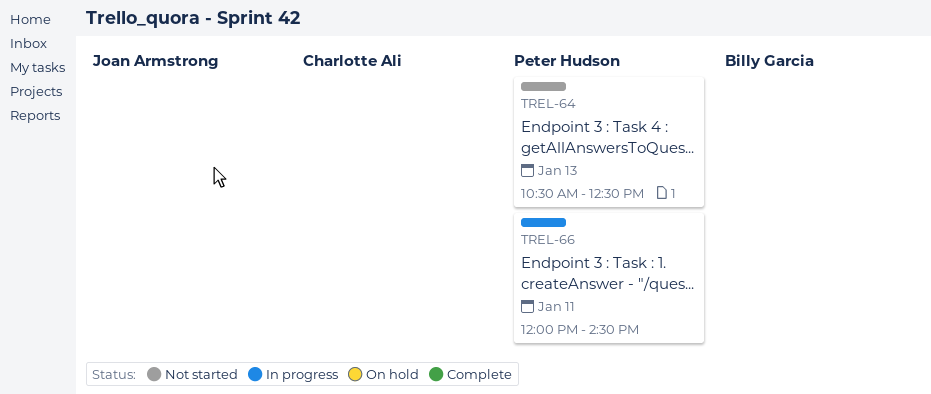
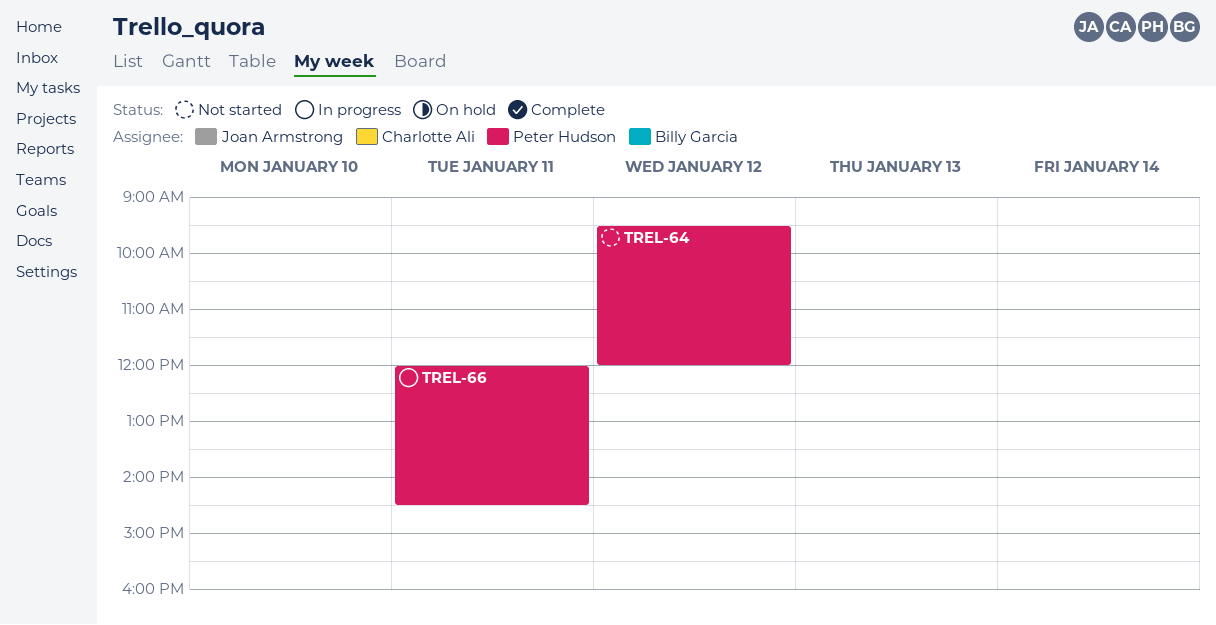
TREL-64, day: Jan 13 -> Jan 12
TREL-64, begins: 10:30 -> 09:30
TREL-64, ends: 12:30 -> 12:00

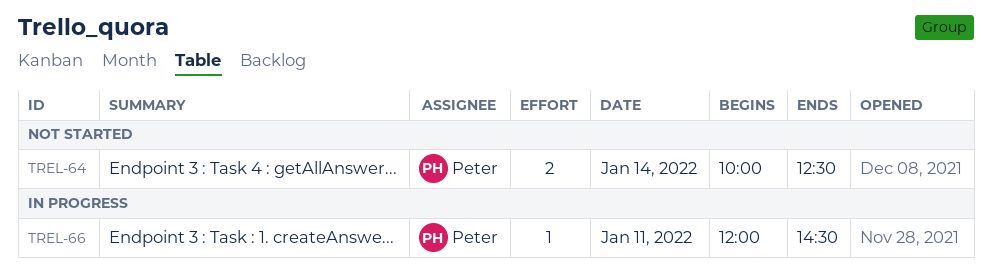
TREL-64, day: Jan 12 -> Jan 14
TREL-64, begins: 09:30 -> 10:00
TREL-64, ends: 12:00 -> 12:30

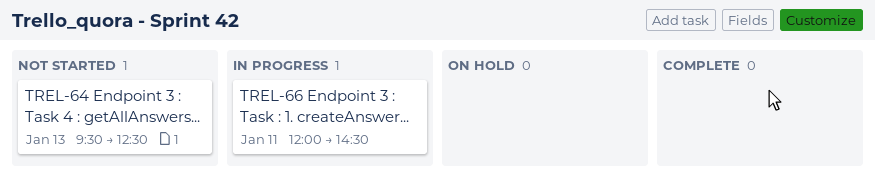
TREL-64, day: Jan 14 -> Jan 13
TREL-64, begins: 10:00 -> 09:30

